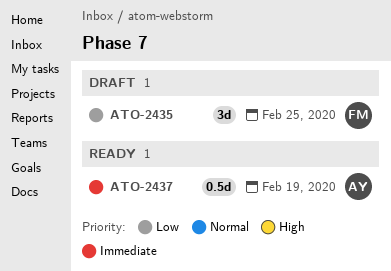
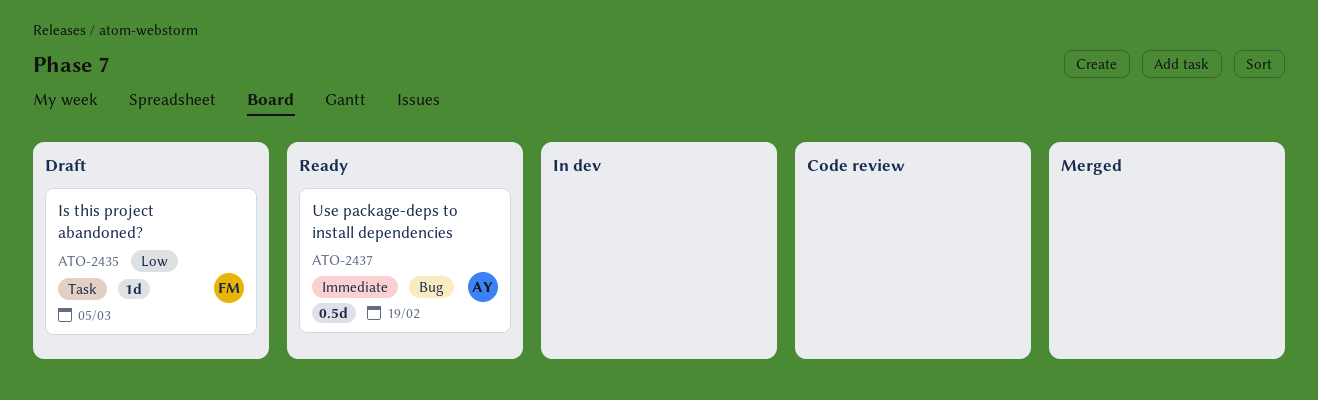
ATO-2435, estimate: 3d -> 1d
ATO-2435, due: Feb 25 -> Mar 5

